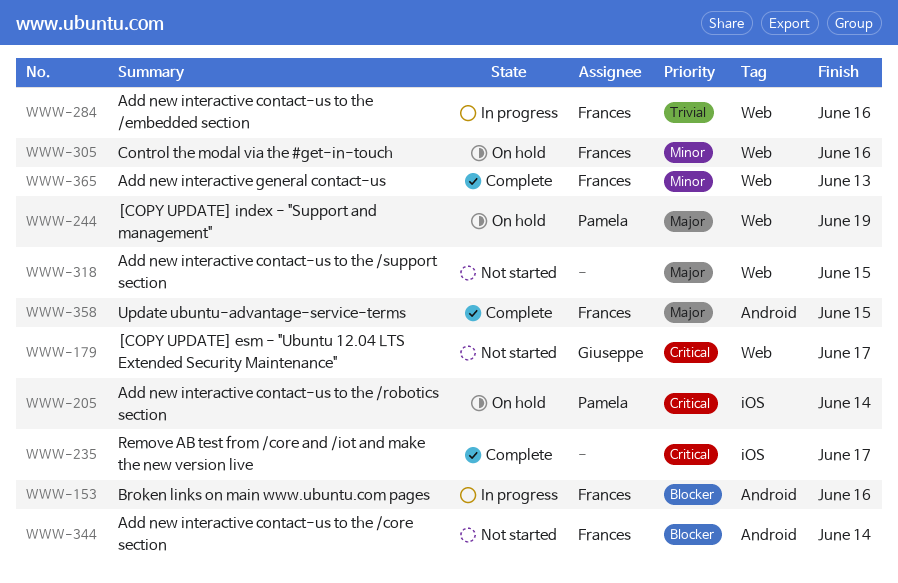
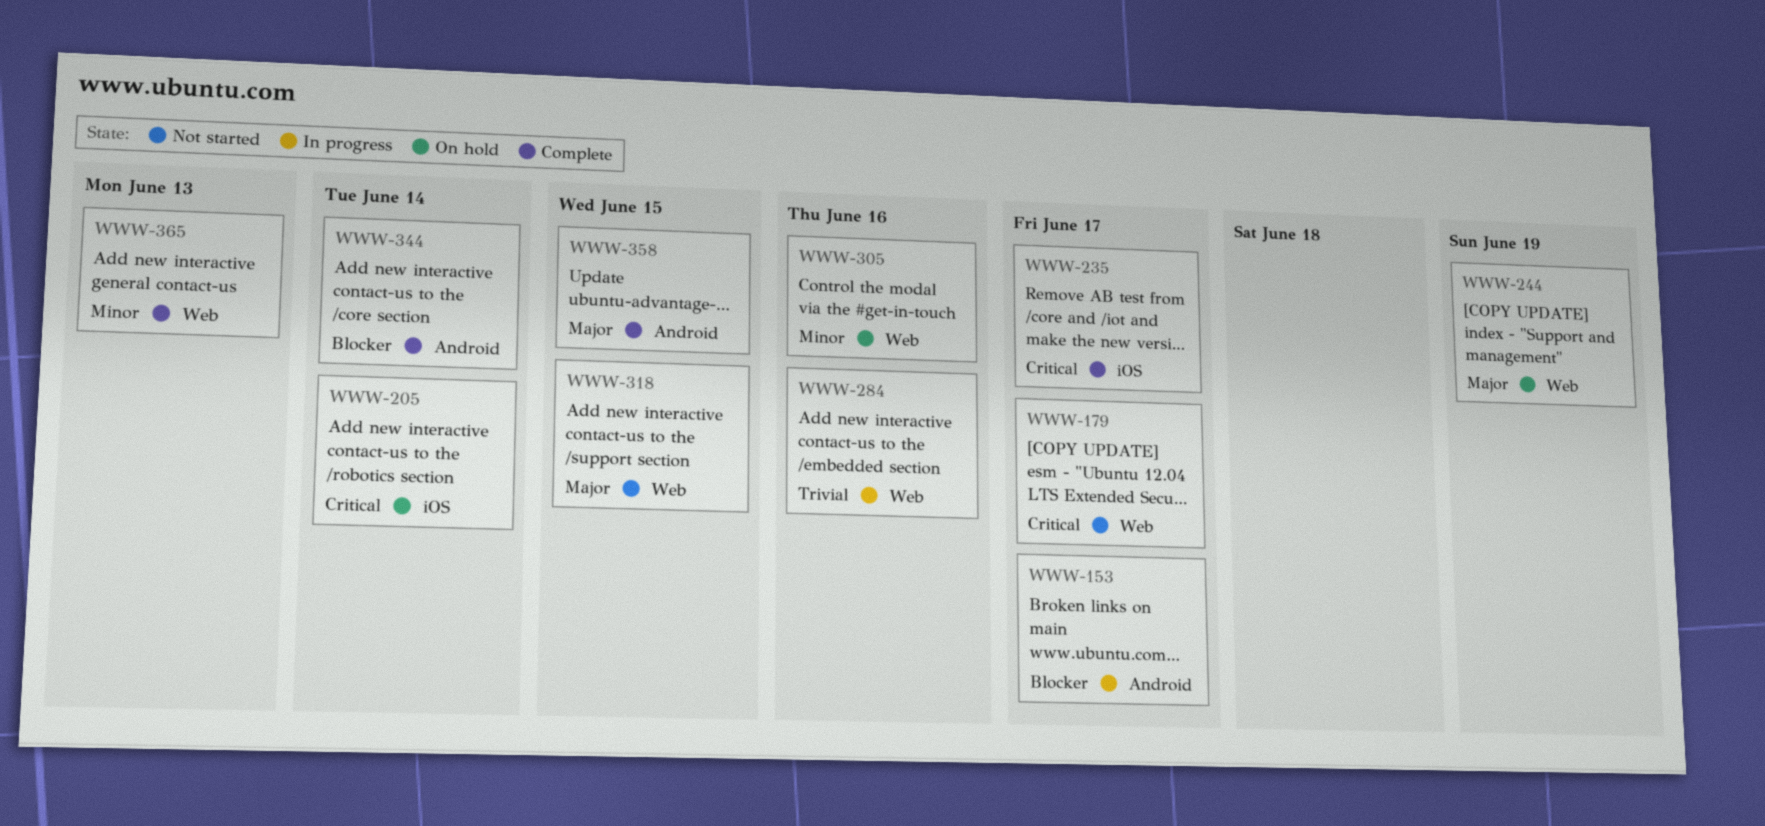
WWW-153, due: Jun 16 -> Jun 17
WWW-344, status: Not started -> Complete

